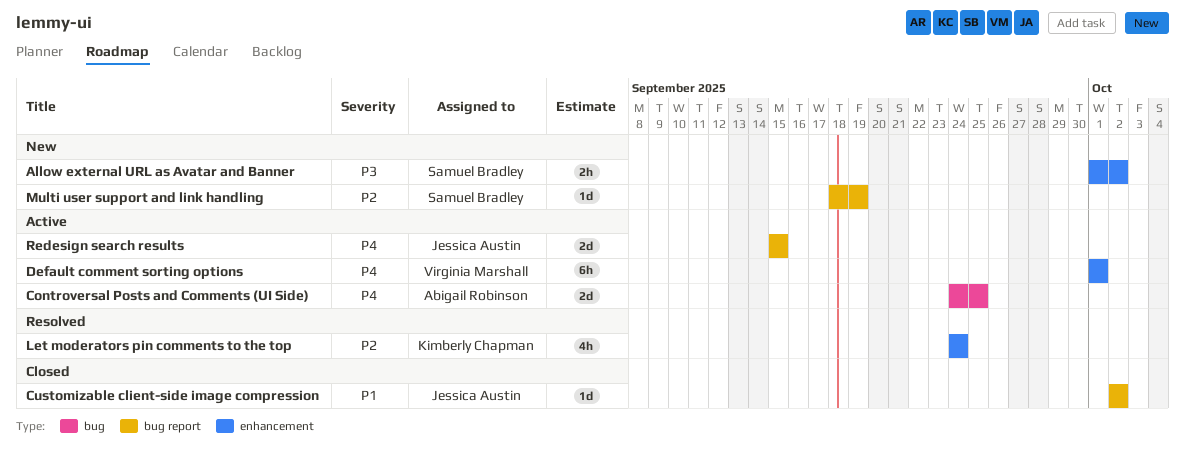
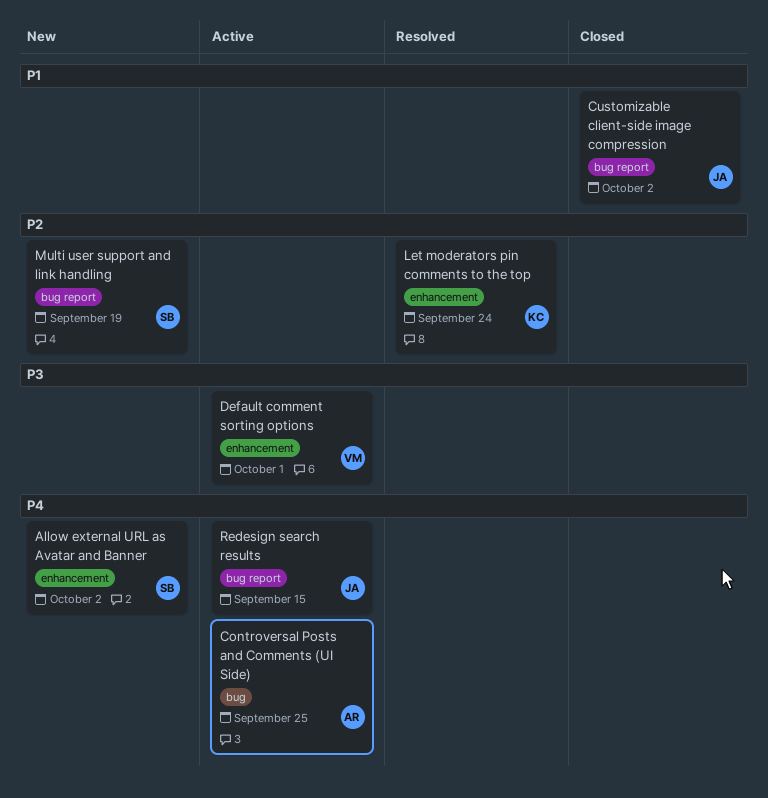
Allow external URL as Avatar and Banner, priority: P3 -> P4
Default comment sorting options, priority: P4 -> P3

